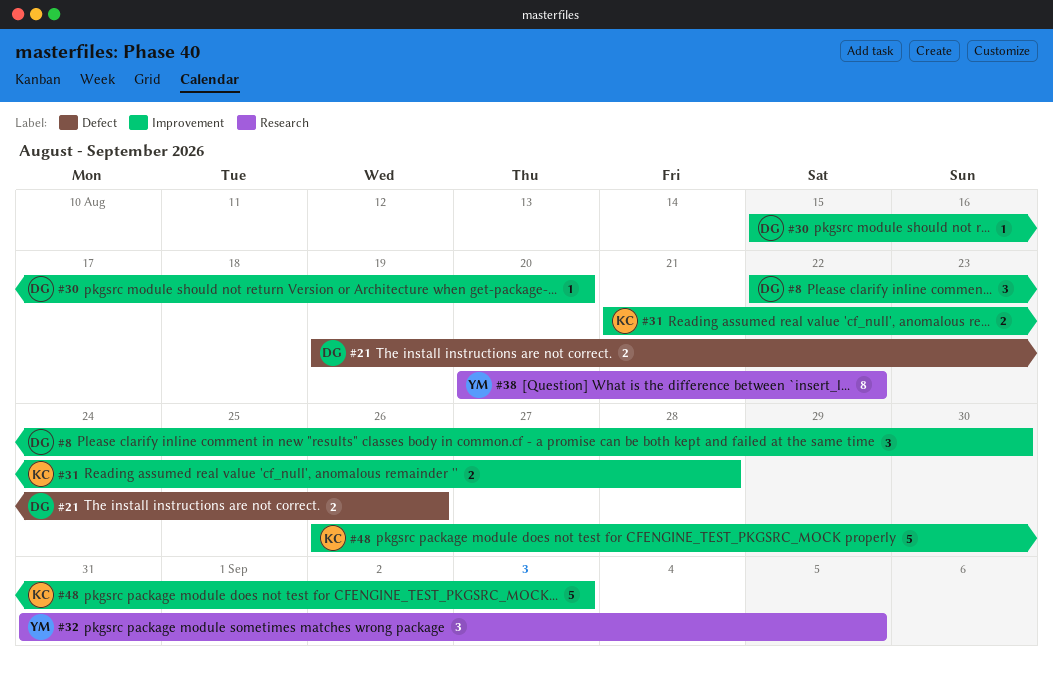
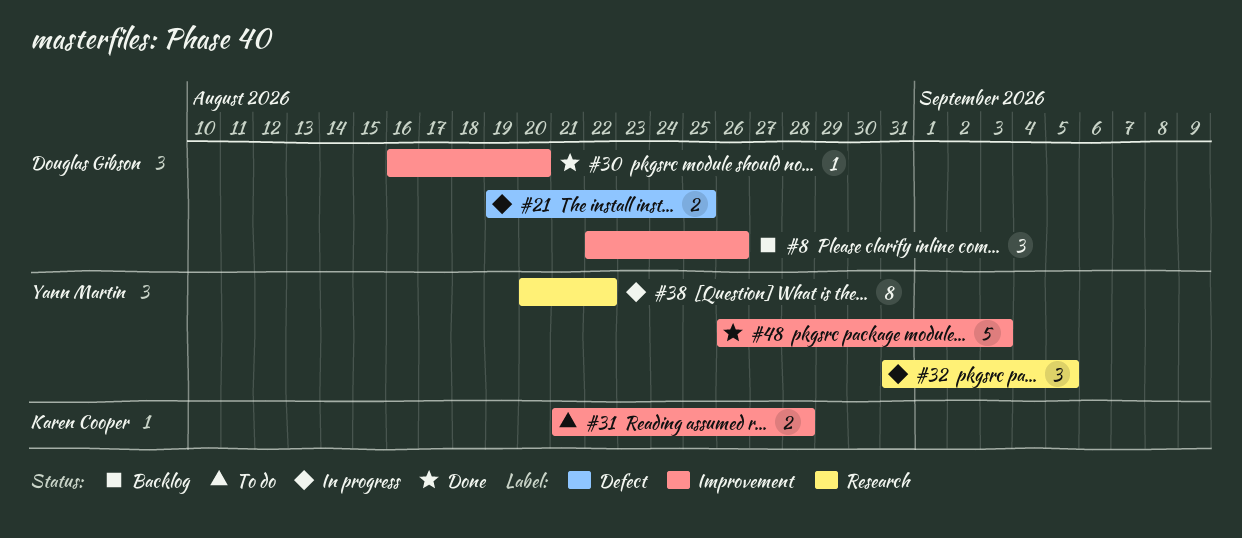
#8, due: Aug 30 -> Aug 26
#21, due: Aug 26 -> Aug 25
#30, start: Aug 15 -> Aug 16
#48, owner: Karen Cooper -> Yann Martin

